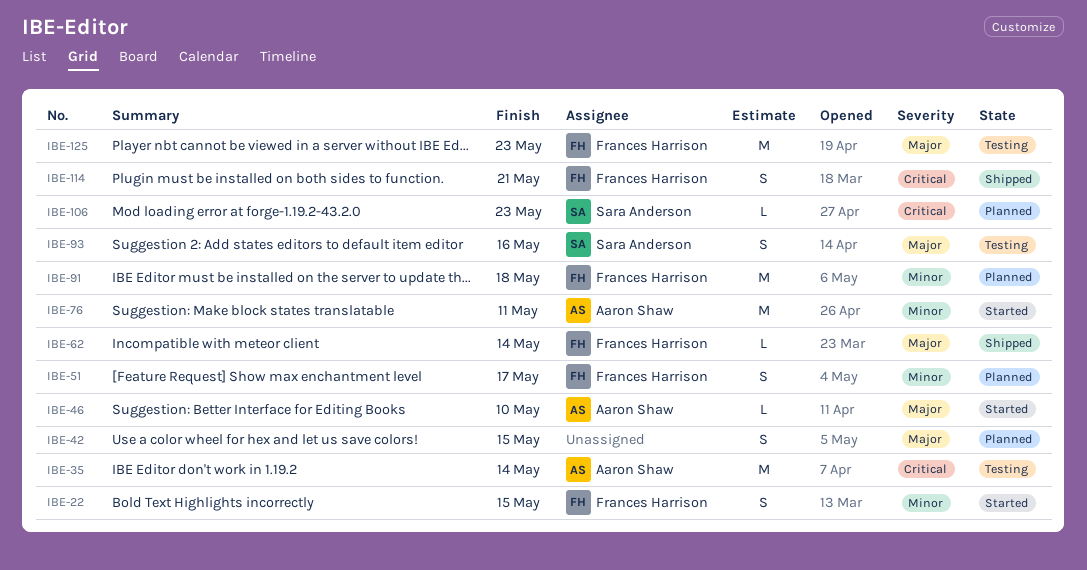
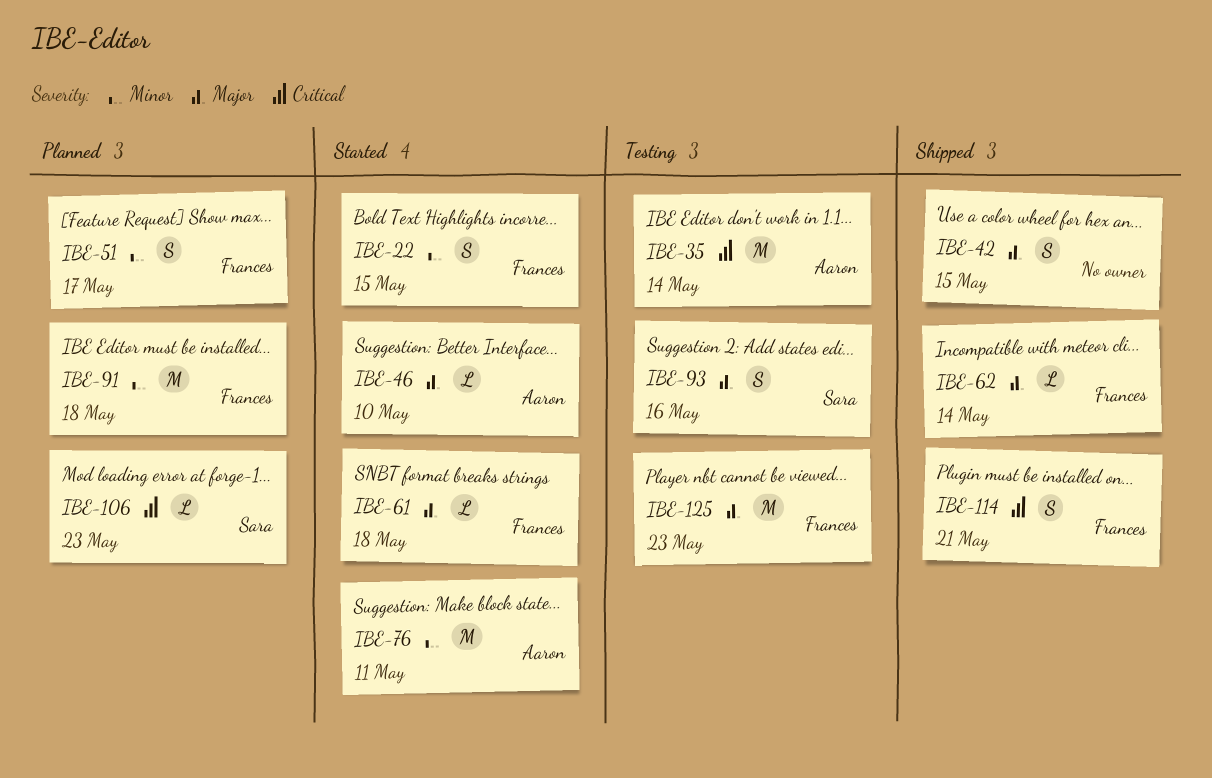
IBE-42, status: Planned -> Shipped
IBE-61: none -> present

